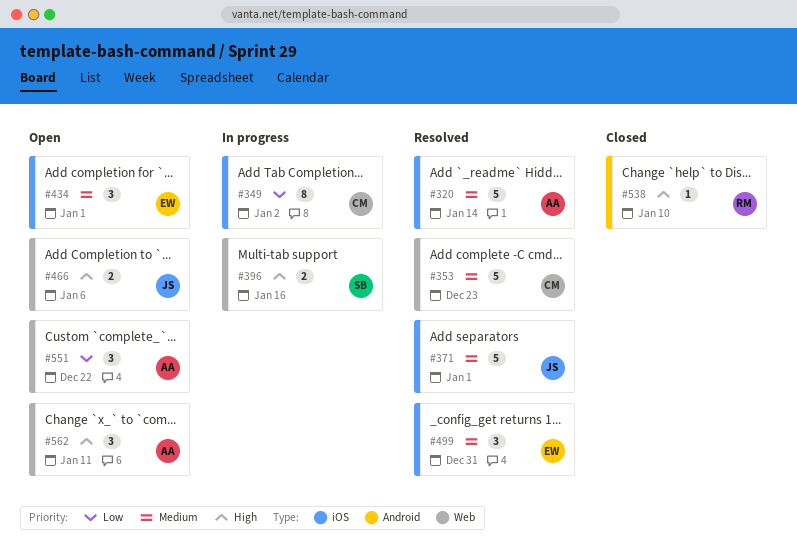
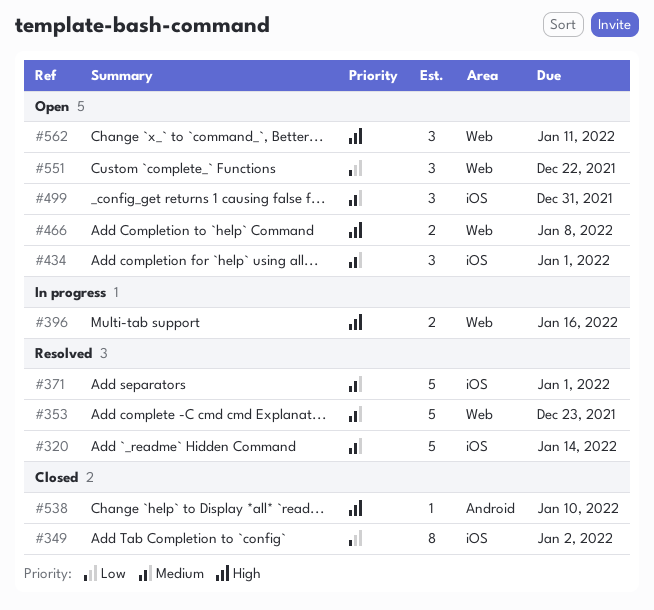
#349, status: In progress -> Closed
#466, due: Jan 6 -> Jan 8
#499, status: Resolved -> Open

